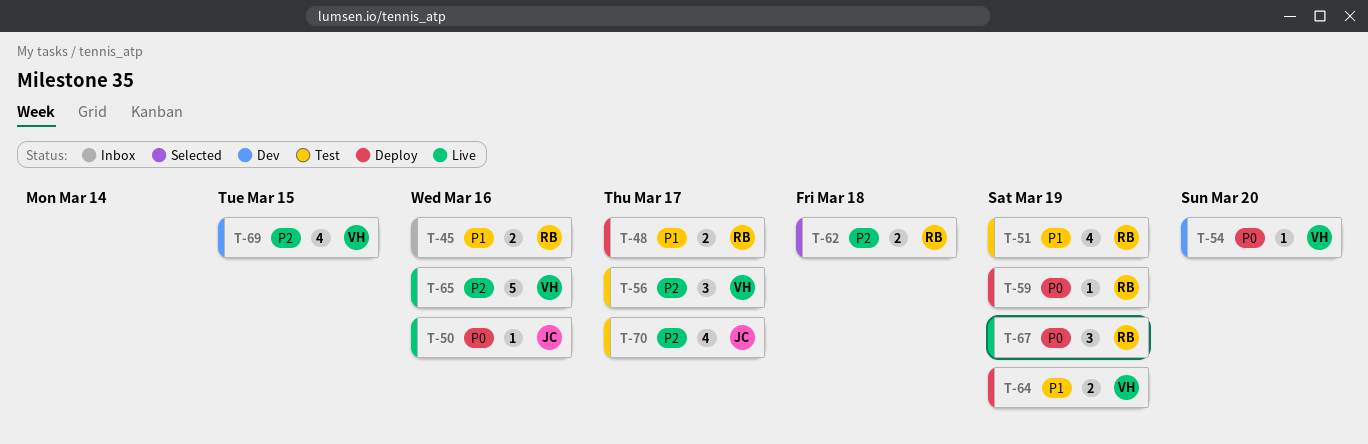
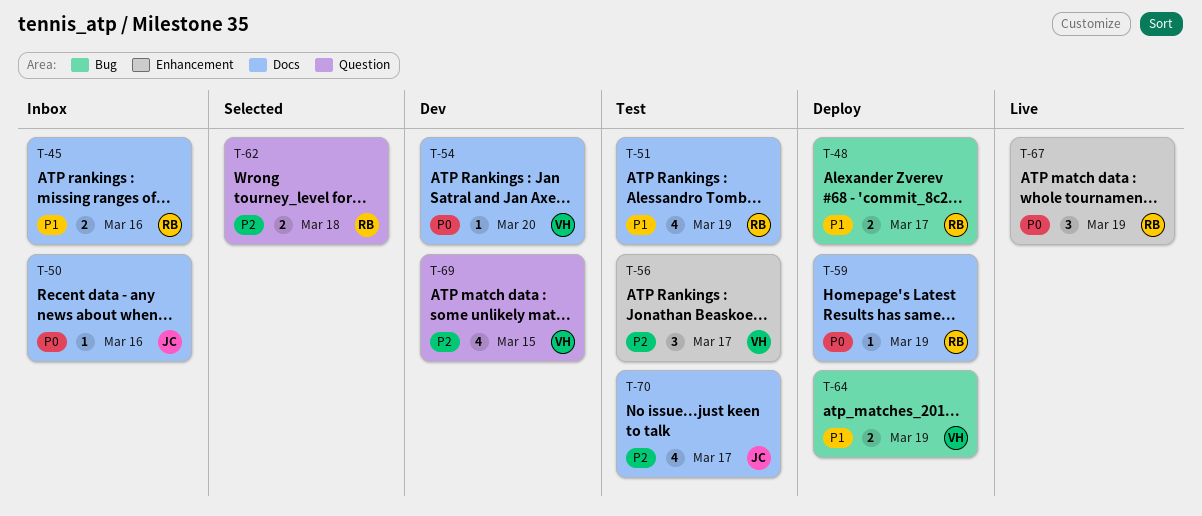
T-50, status: Live -> Inbox
T-65: present -> none

